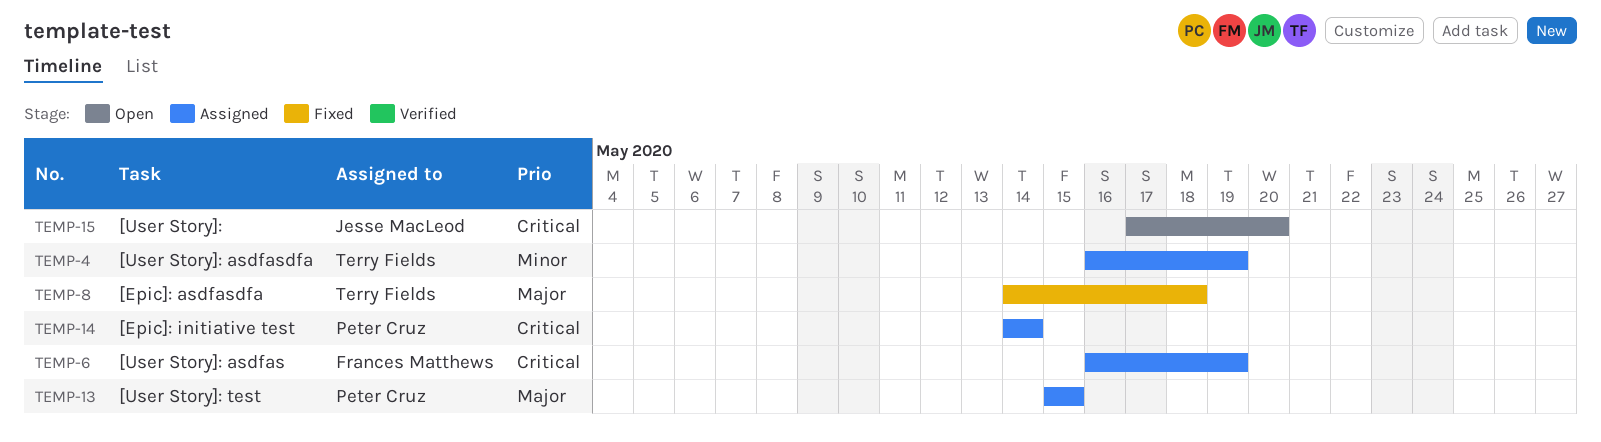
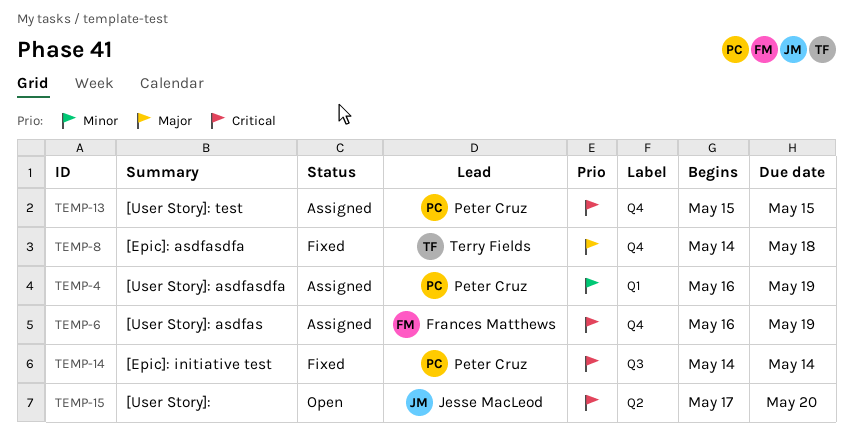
TEMP-4, owner: Terry Fields -> Peter Cruz
TEMP-13, priority: Major -> Critical
TEMP-14, status: Assigned -> Fixed

